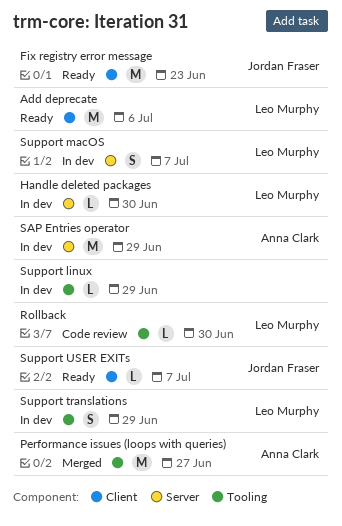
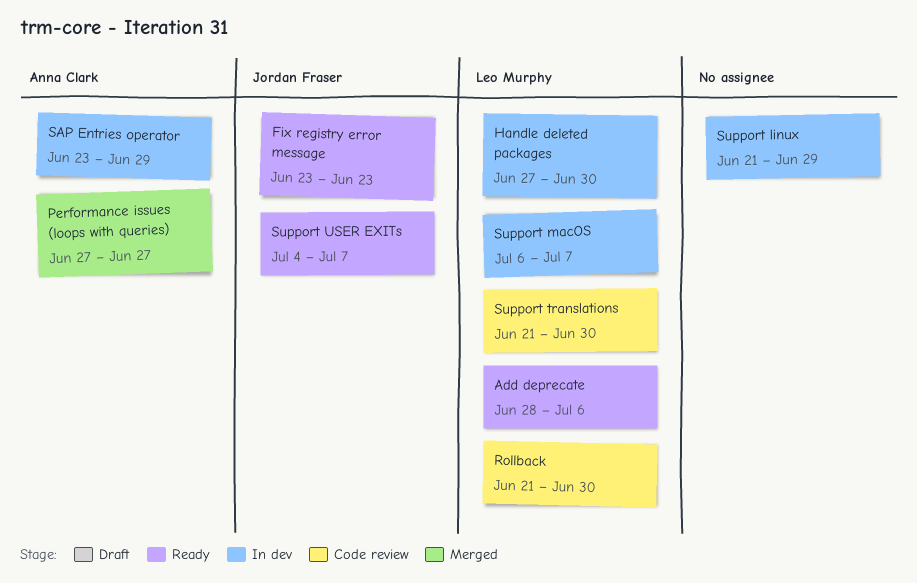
Support translations, status: In dev -> Code review
Support translations, due: Jun 29 -> Jun 30

